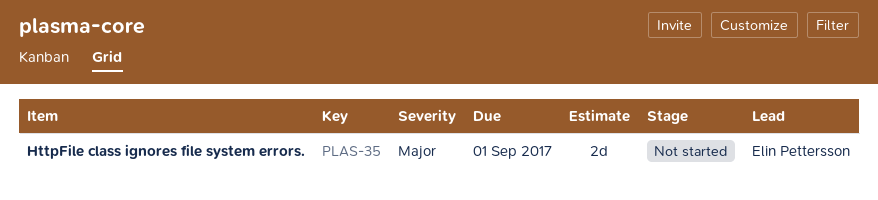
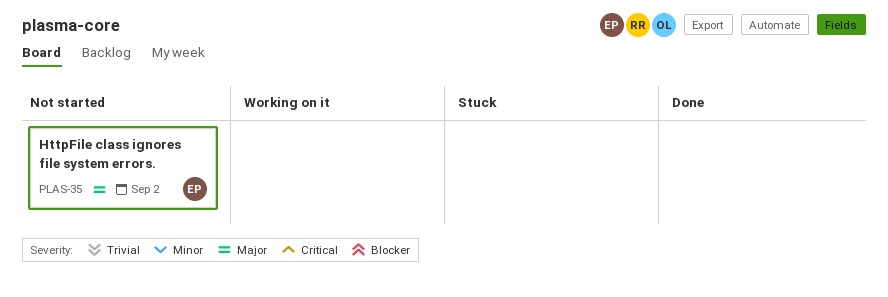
PLAS-35, due: Sep 1 -> Sep 2

